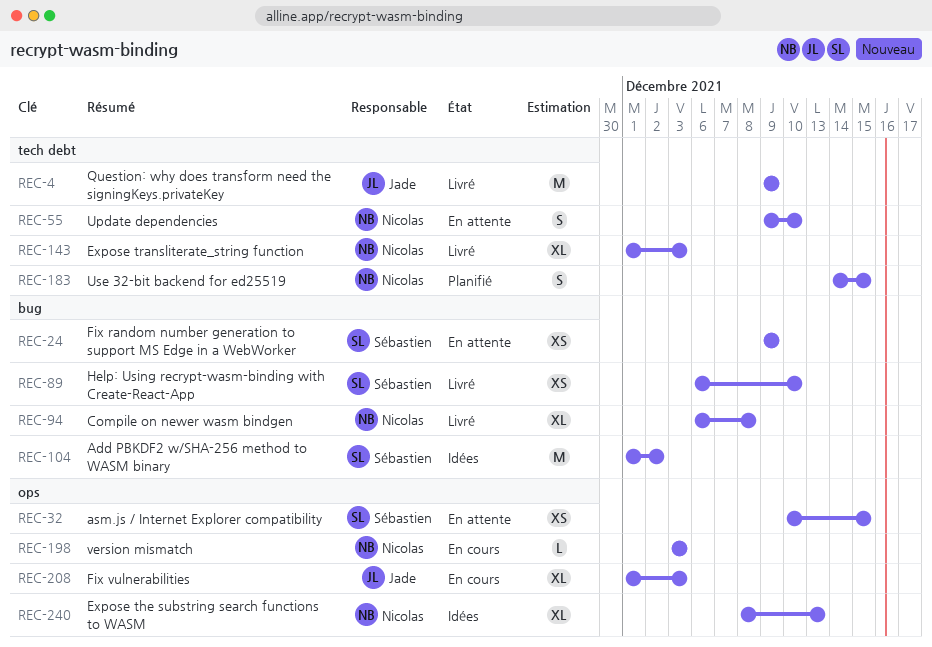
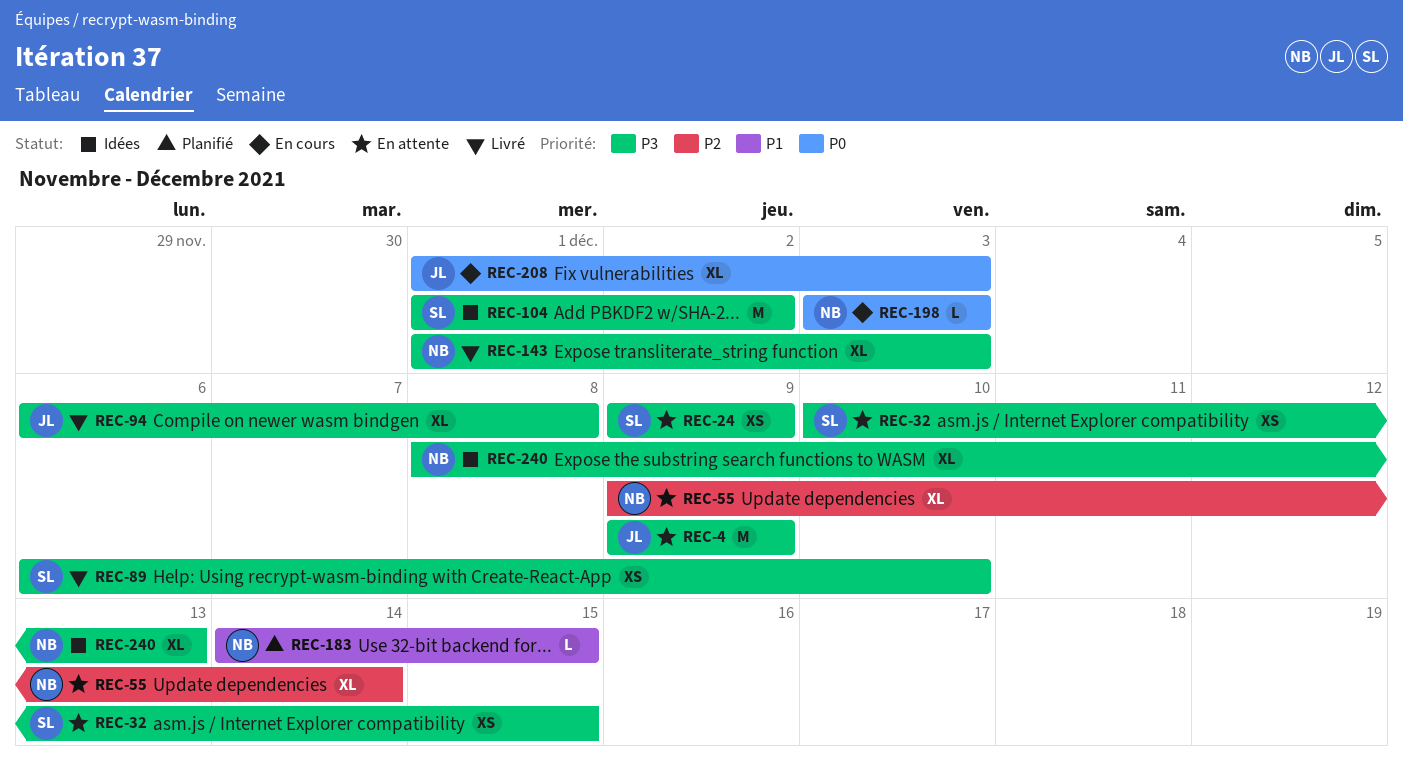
REC-4, status: Livré -> En attente
REC-55, estimate: S -> XL
REC-55, due: Dec 10 -> Dec 14
REC-94, owner: Nicolas -> Jade
REC-183, estimate: S -> L

